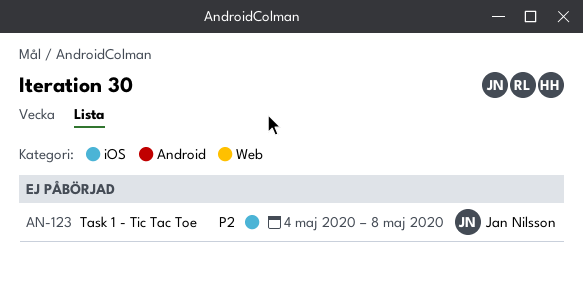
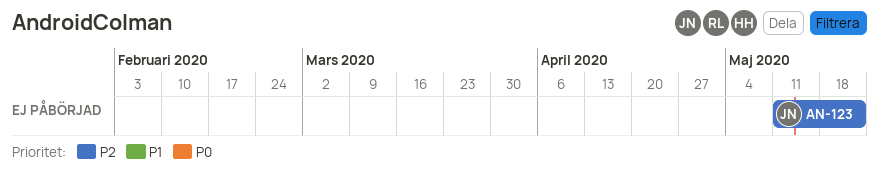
AN-123, start: May 4 -> May 11
AN-123, due: May 8 -> May 22

